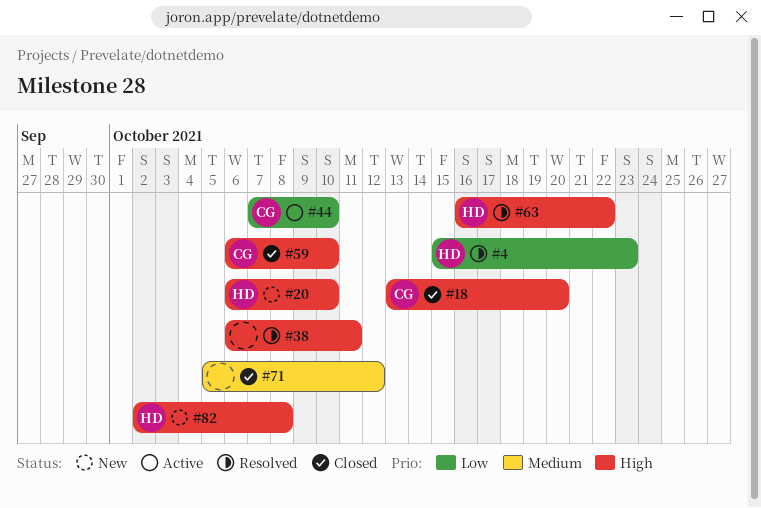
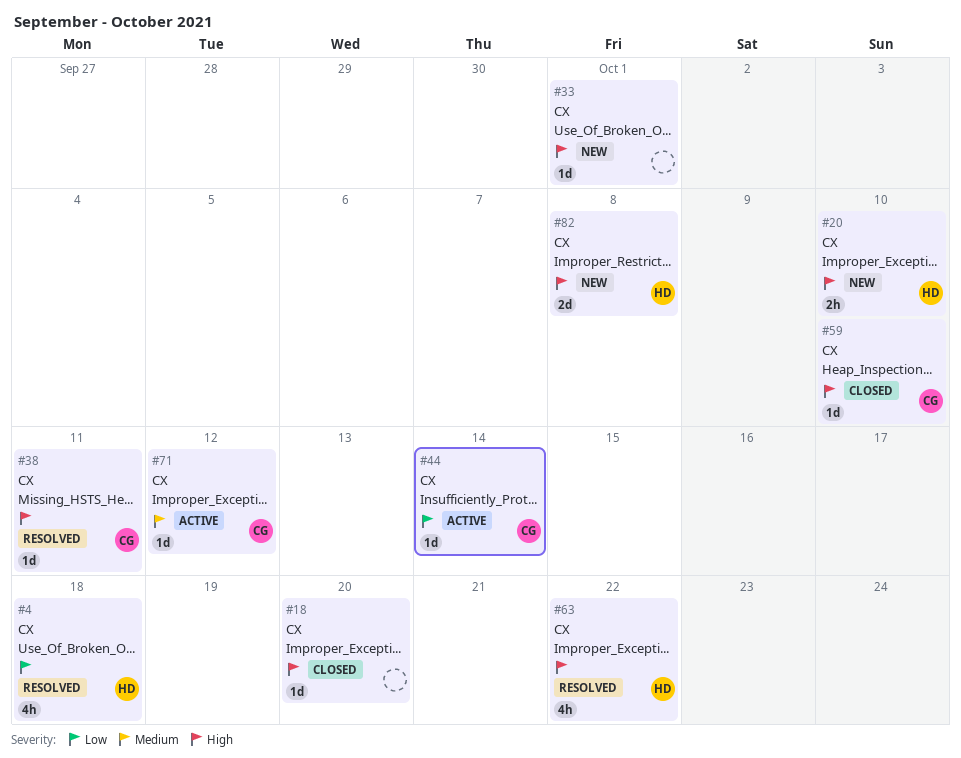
#4, due: Oct 23 -> Oct 18
#18, owner: CG -> none
#33: none -> present
#38, owner: none -> CG
#44, due: Oct 10 -> Oct 14
#71, status: Closed -> Active
#71, owner: none -> CG

